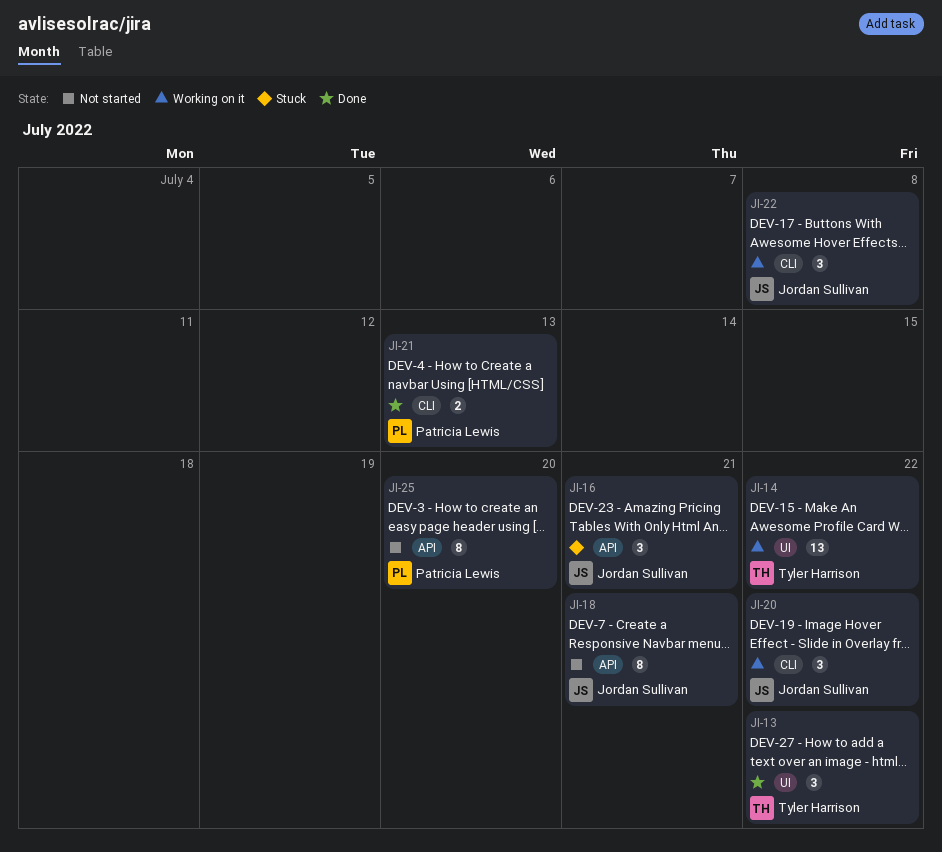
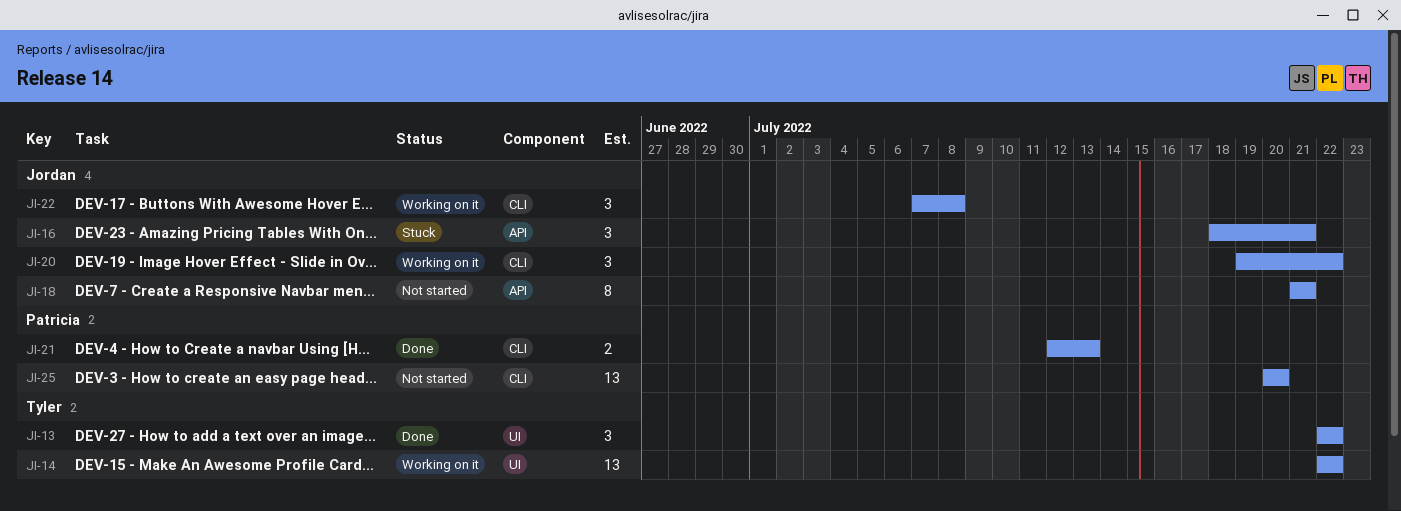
JI-25, label: API -> CLI
JI-25, estimate: 8 -> 13

